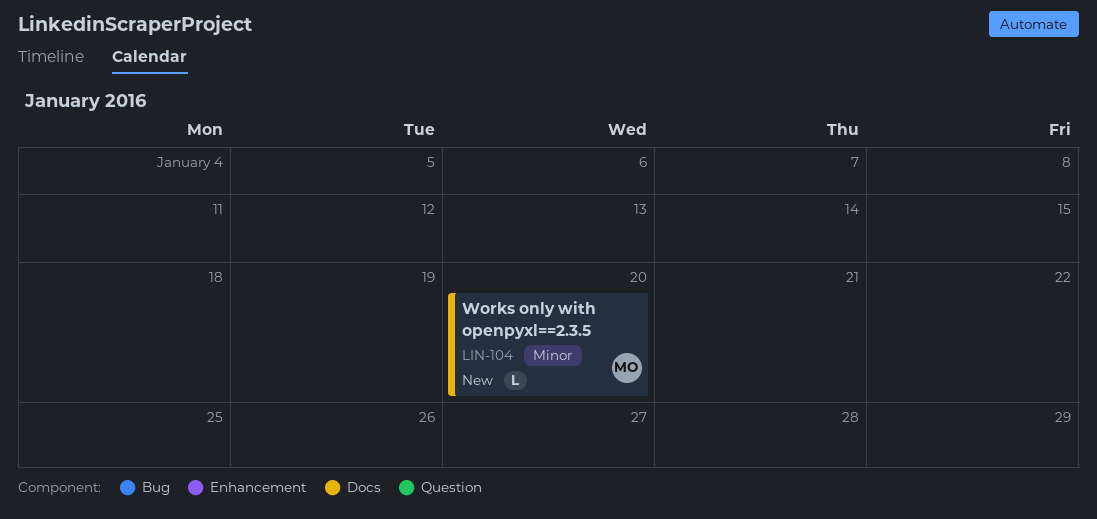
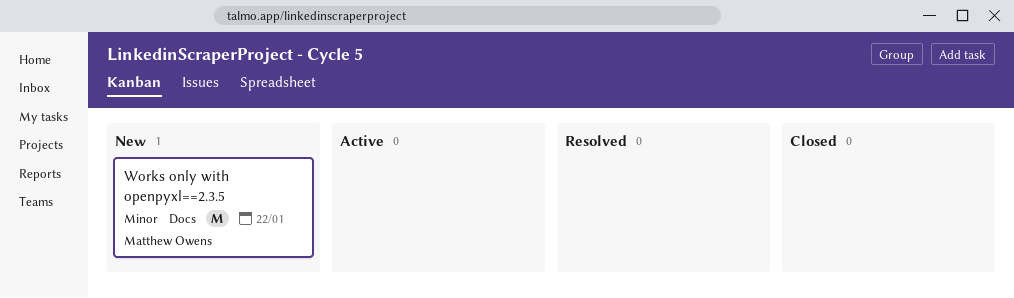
Works only with openpyxl==2.3.5, estimate: L -> M
Works only with openpyxl==2.3.5, due: Jan 20 -> Jan 22

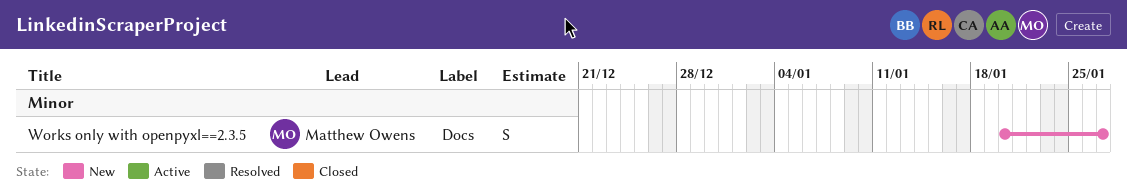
Works only with openpyxl==2.3.5, estimate: M -> S
Works only with openpyxl==2.3.5, due: Jan 22 -> Jan 27

